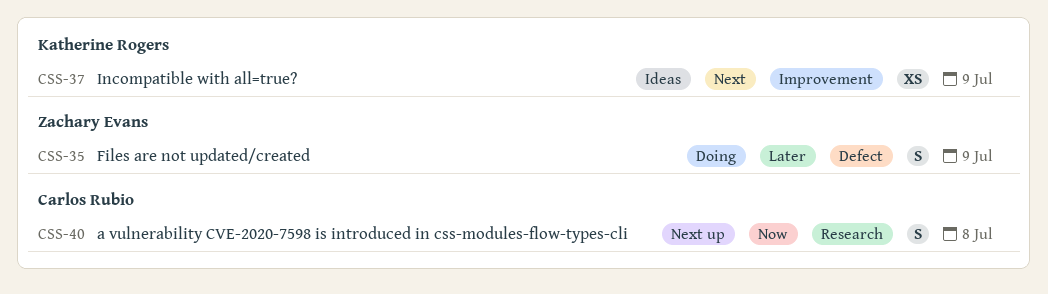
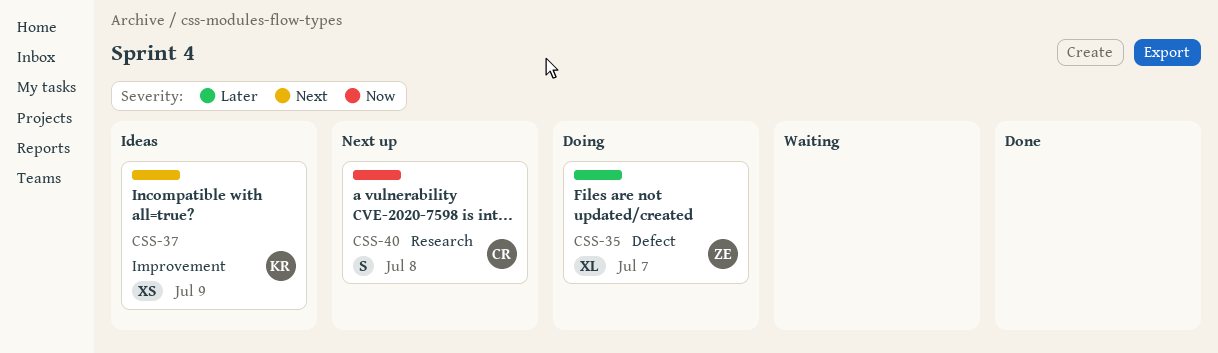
CSS-35, estimate: S -> XL
CSS-35, due: Jul 9 -> Jul 7

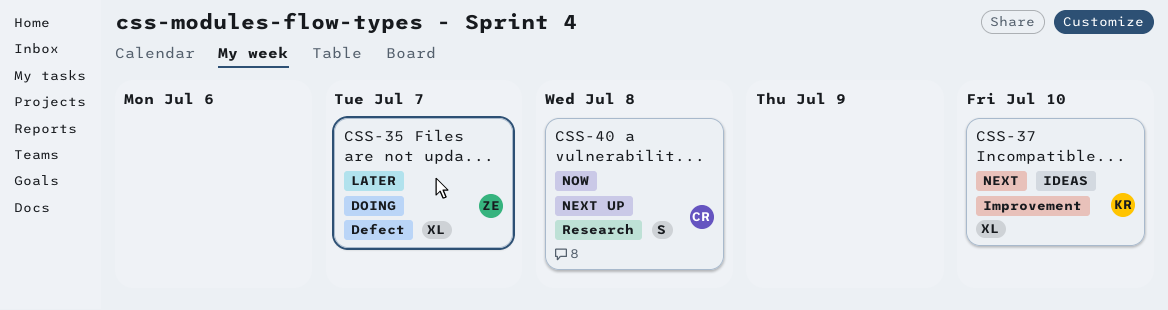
CSS-37, estimate: XS -> XL
CSS-37, due: Jul 9 -> Jul 10

